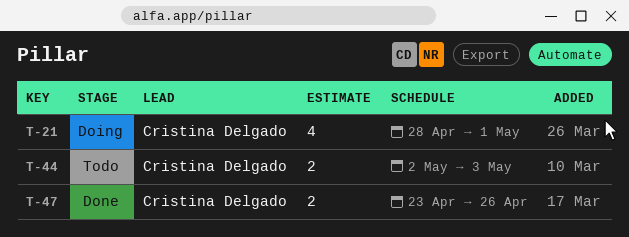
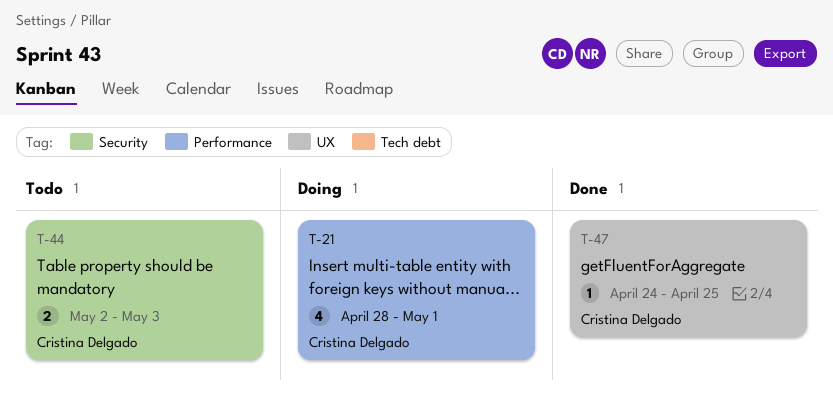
T-47, estimate: 2 -> 1
T-47, start: Apr 23 -> Apr 24
T-47, due: Apr 26 -> Apr 25

